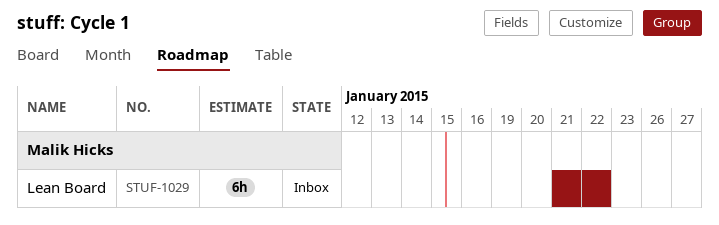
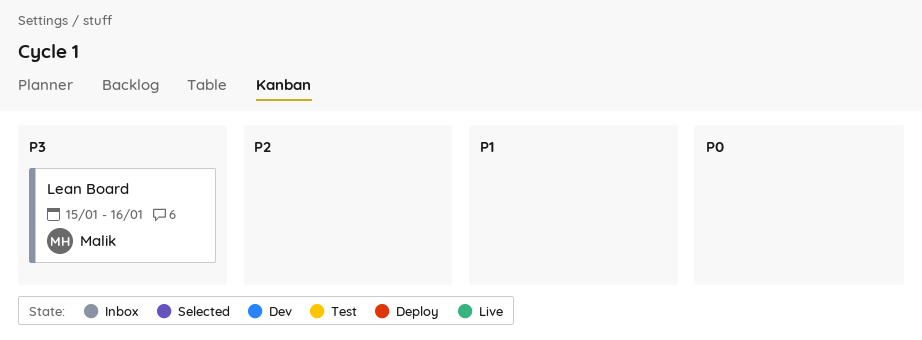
Lean Board, start: Jan 21 -> Jan 15
Lean Board, due: Jan 22 -> Jan 16

